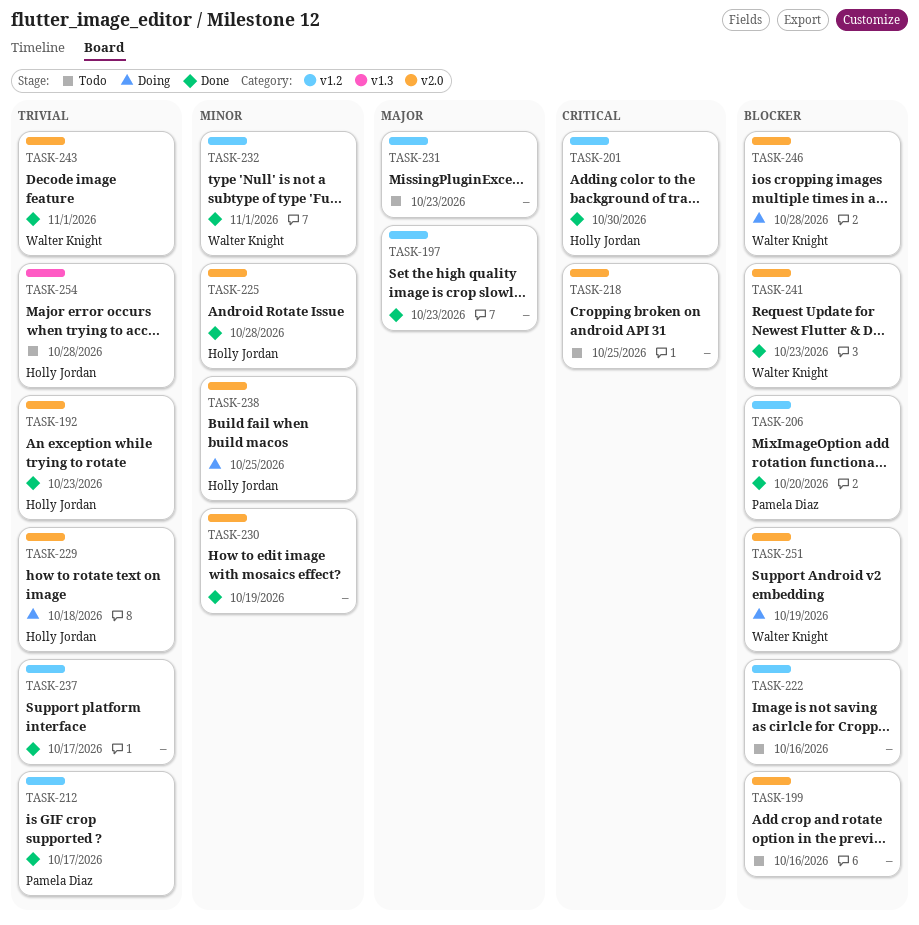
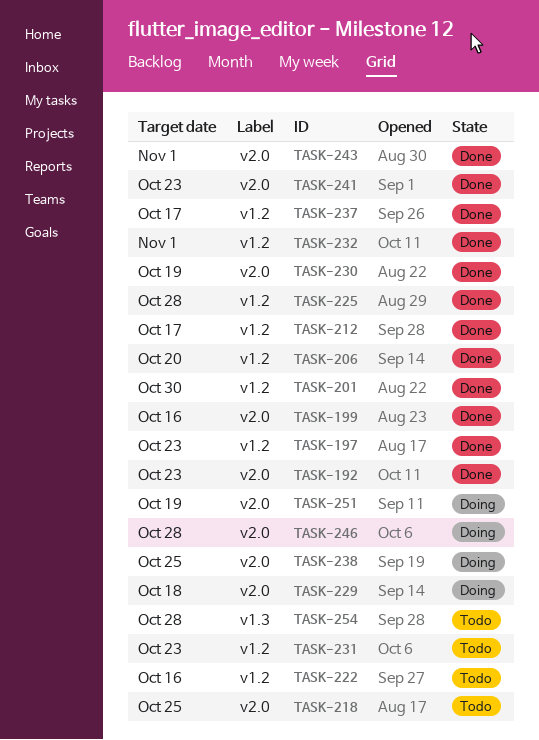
TASK-199, status: Todo -> Done
TASK-225, label: v2.0 -> v1.2

